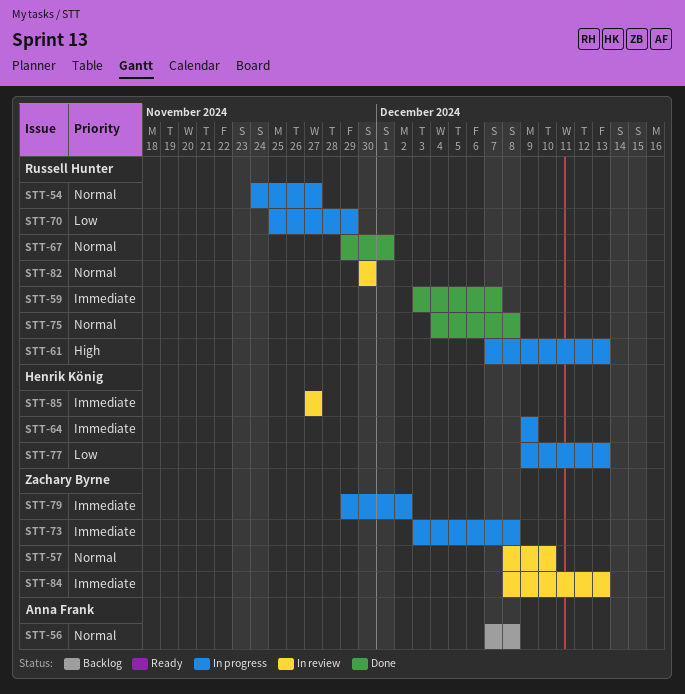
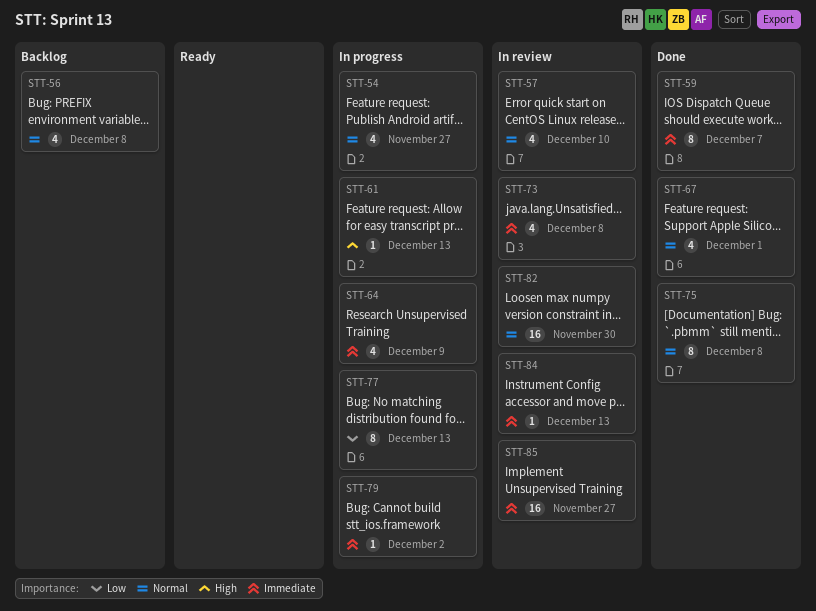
STT-70: present -> none
STT-73, status: In progress -> In review

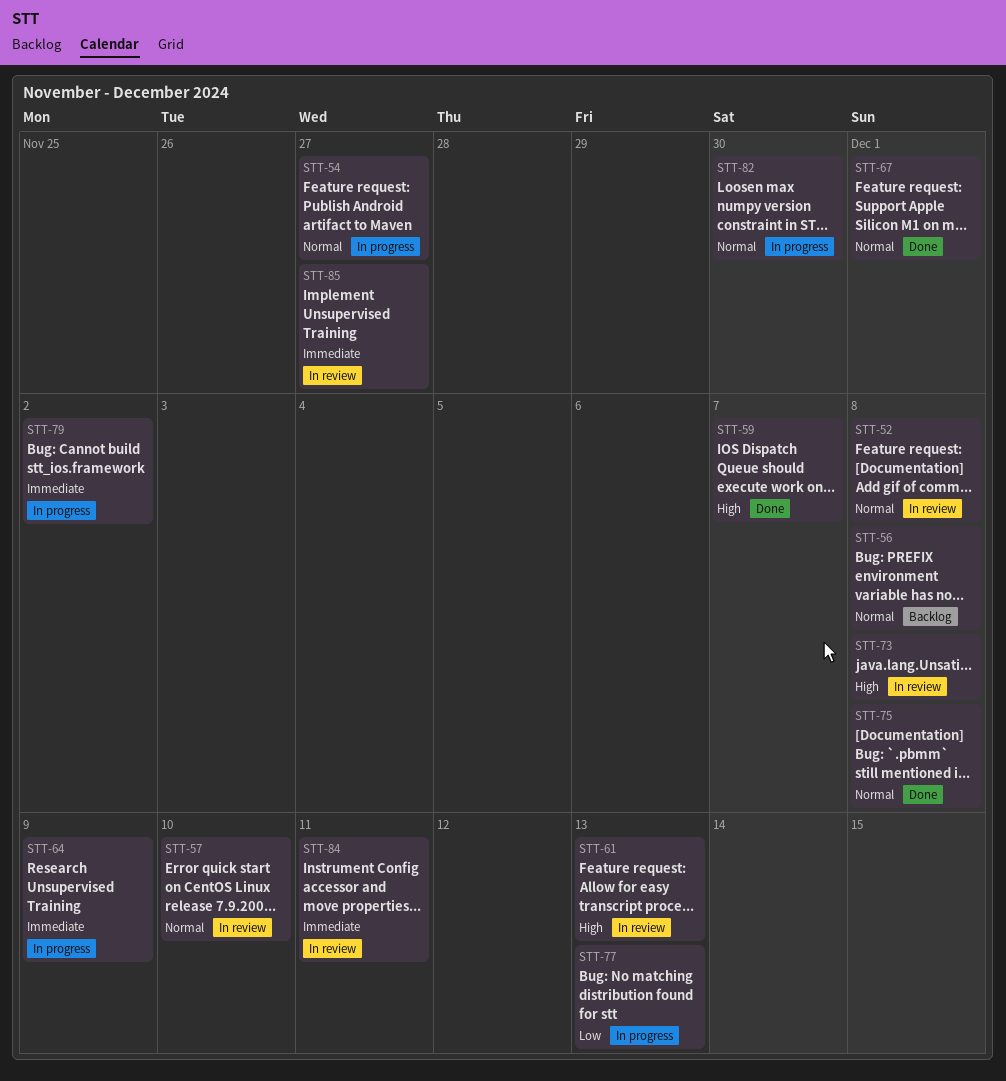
STT-52: none -> present
STT-59, priority: Immediate -> High
STT-61, status: In progress -> In review
STT-73, priority: Immediate -> High
STT-82, status: In review -> In progress
STT-84, due: Dec 13 -> Dec 11

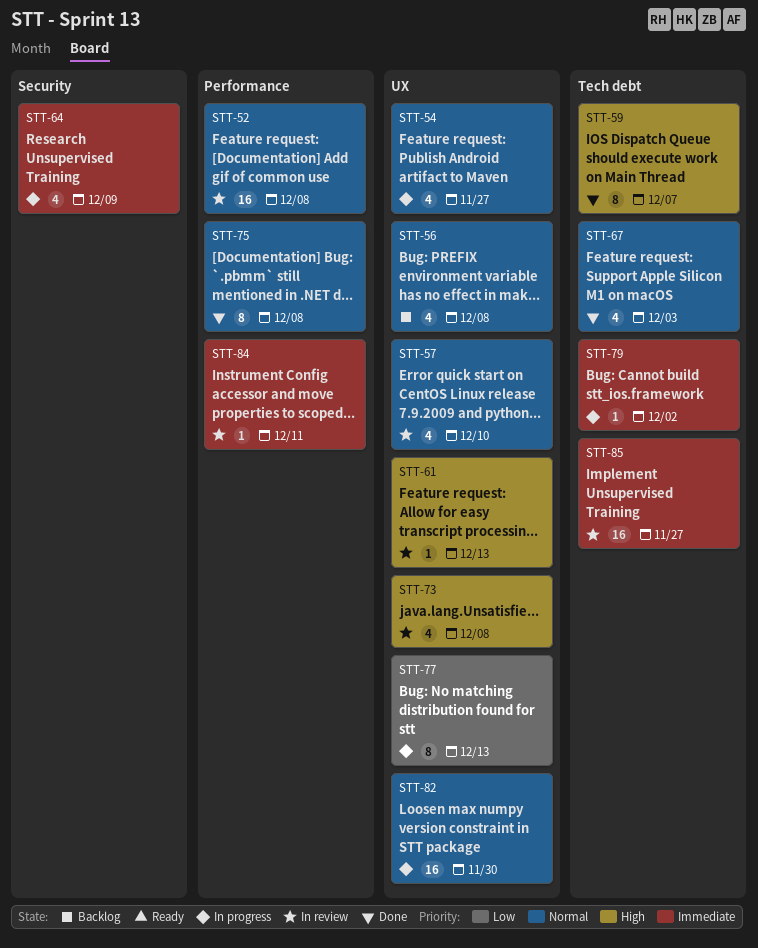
STT-67, due: Dec 1 -> Dec 3

